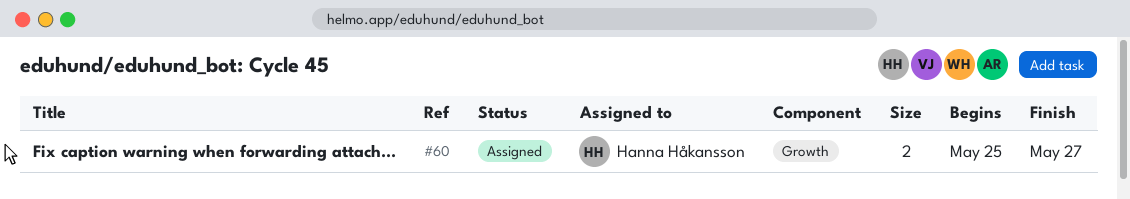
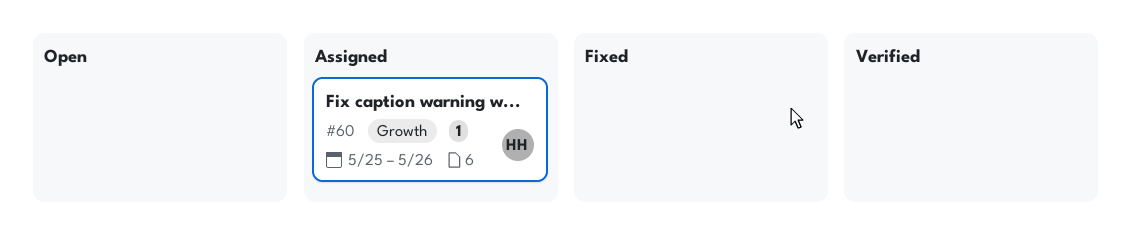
#60, estimate: 2 -> 1
#60, due: May 27 -> May 26

